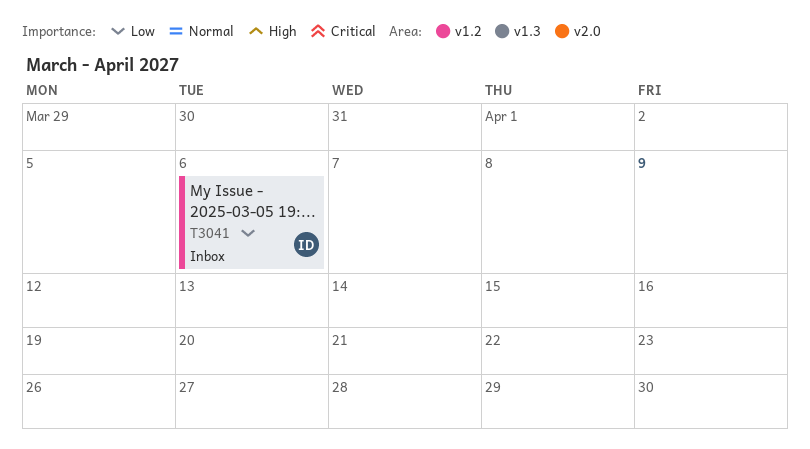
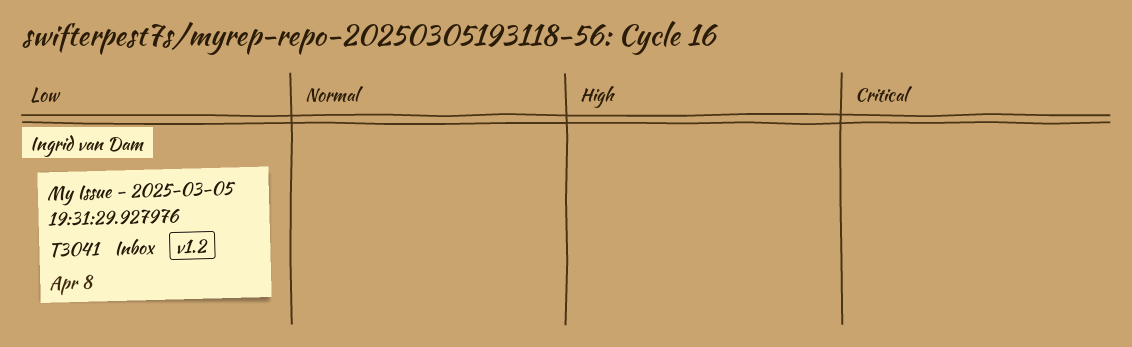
T3041, due: Apr 6 -> Apr 8

